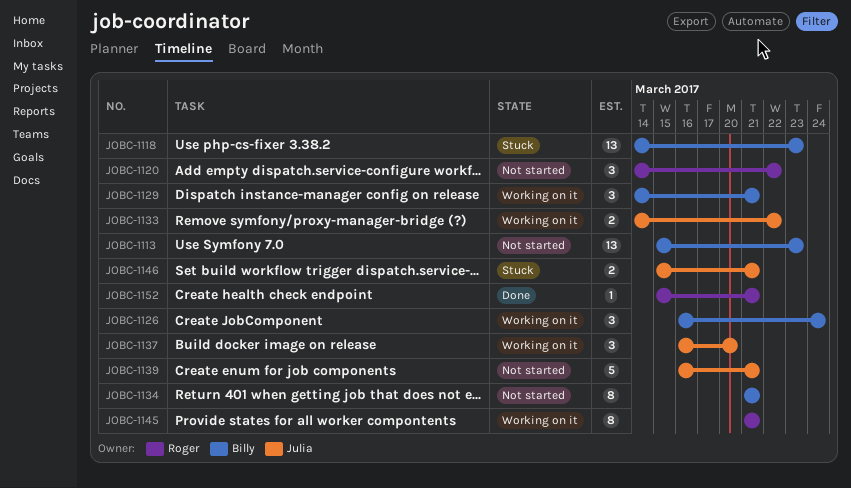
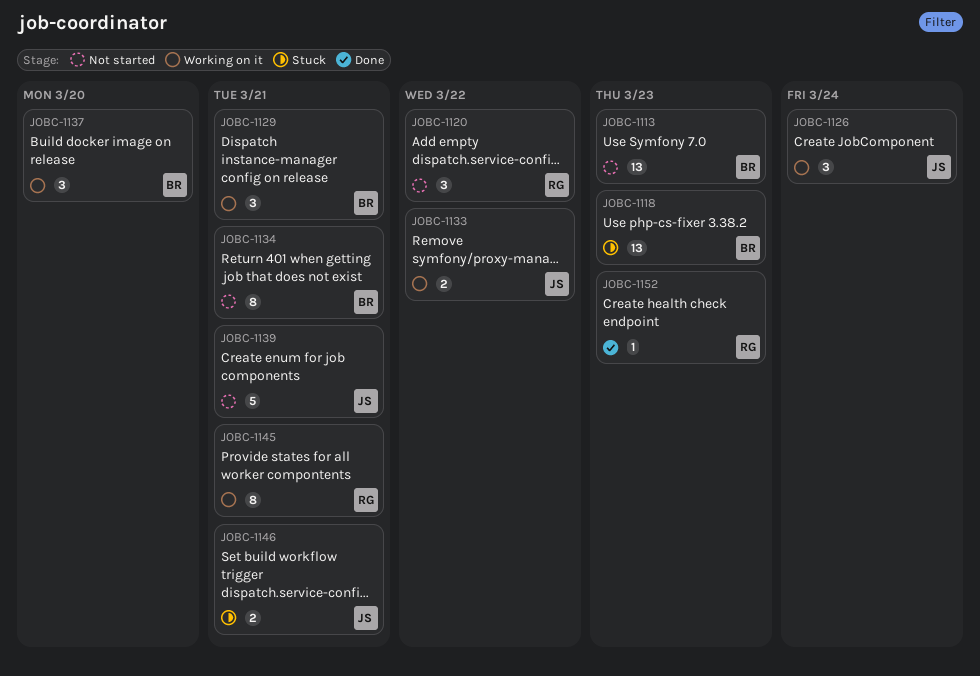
JOBC-1126, owner: Billy -> Julia
JOBC-1137, owner: Julia -> Billy
JOBC-1152, due: Mar 21 -> Mar 23

